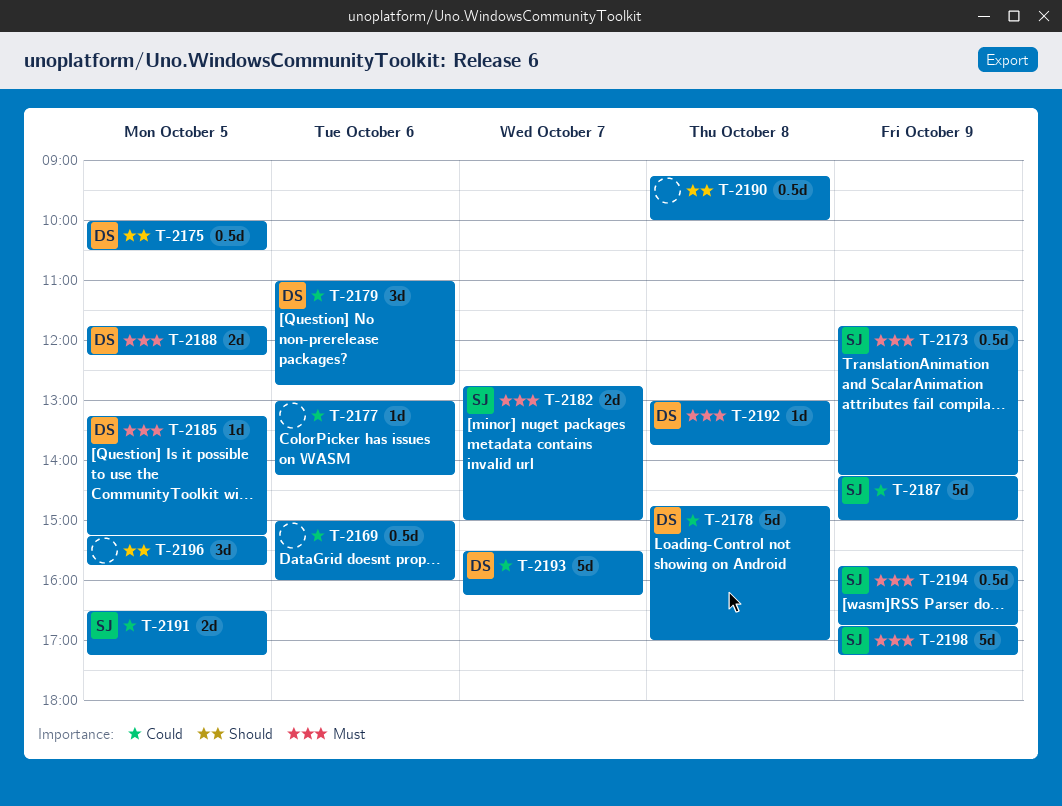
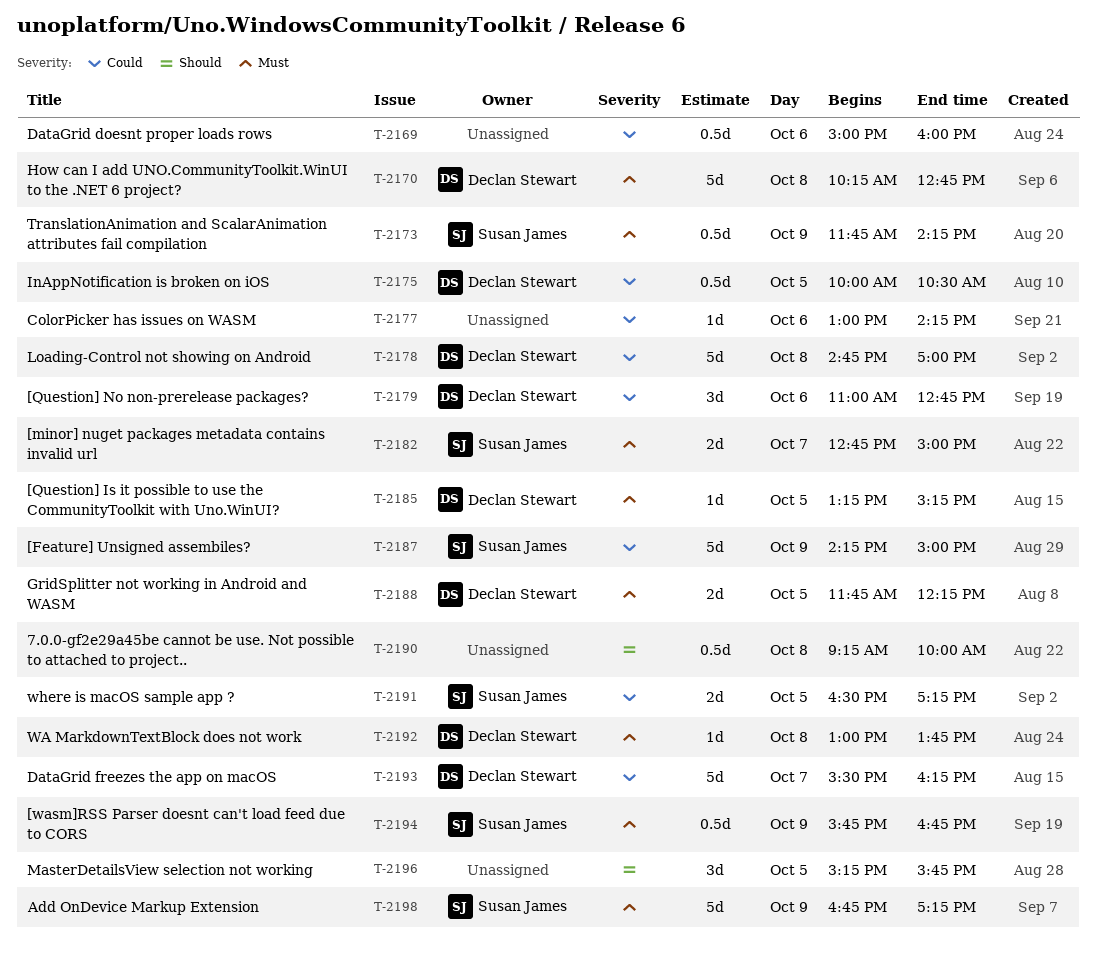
T-2170: none -> present
T-2175, priority: Should -> Could

